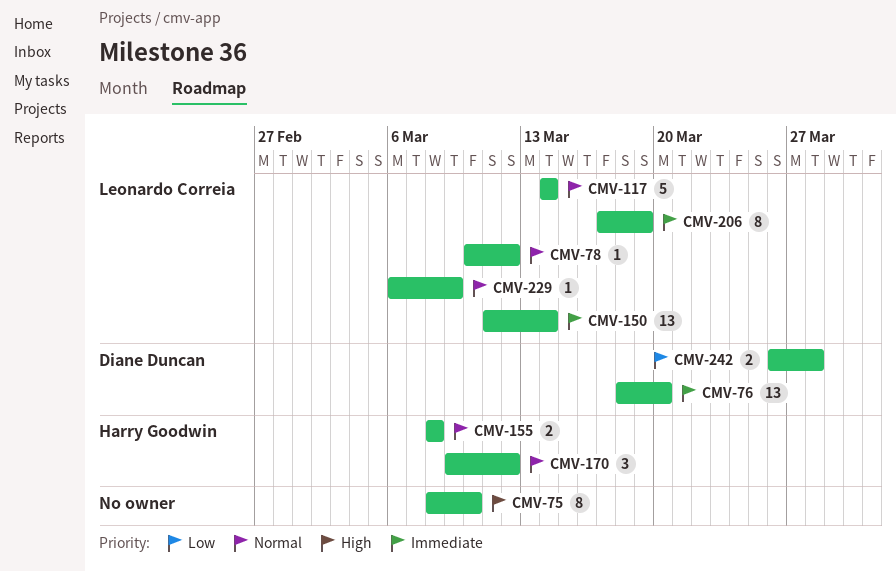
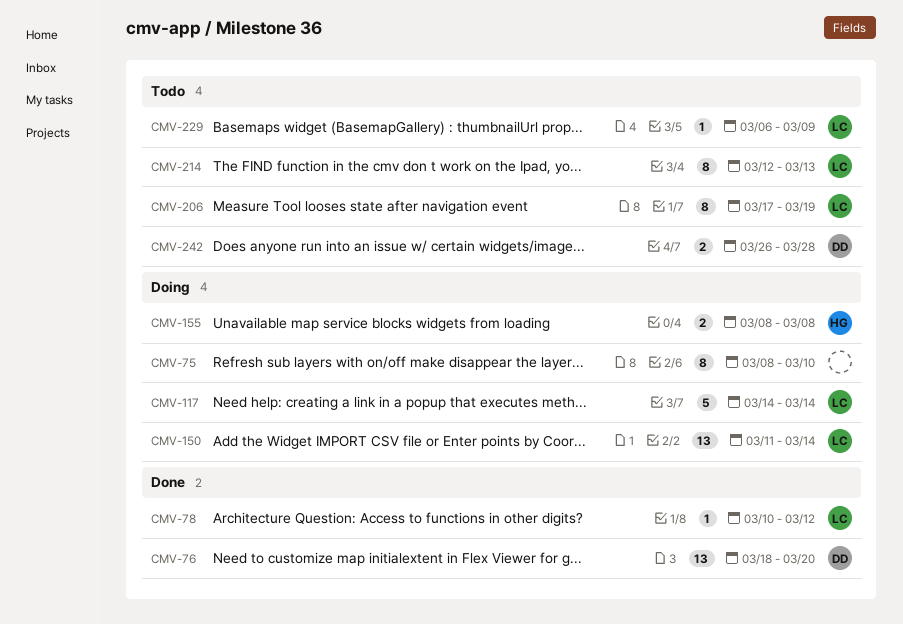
CMV-170: present -> none
CMV-214: none -> present

